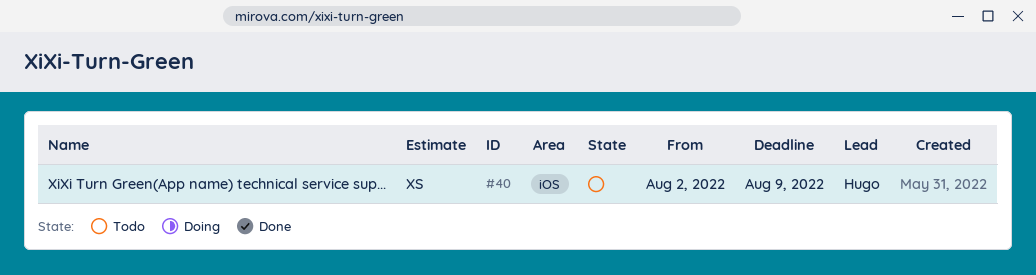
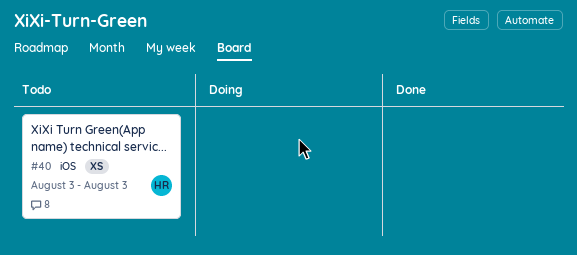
#40, start: Aug 2 -> Aug 3
#40, due: Aug 9 -> Aug 3

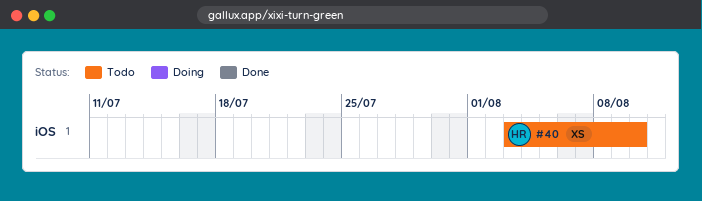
#40, due: Aug 3 -> Aug 10

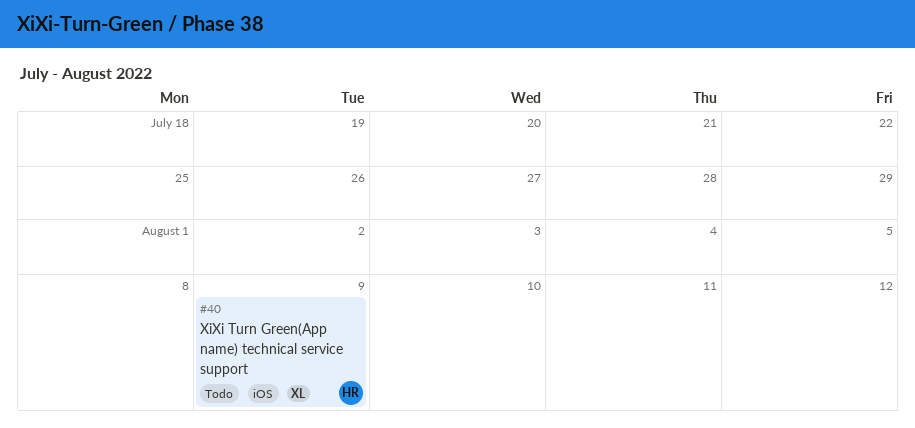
#40, estimate: XS -> XL
#40, due: Aug 10 -> Aug 9

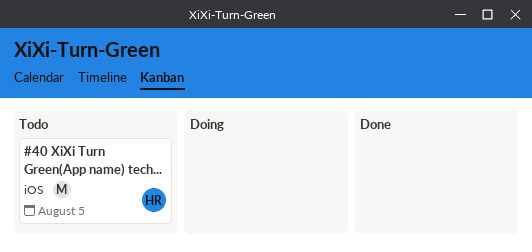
#40, estimate: XL -> M
#40, due: Aug 9 -> Aug 5

